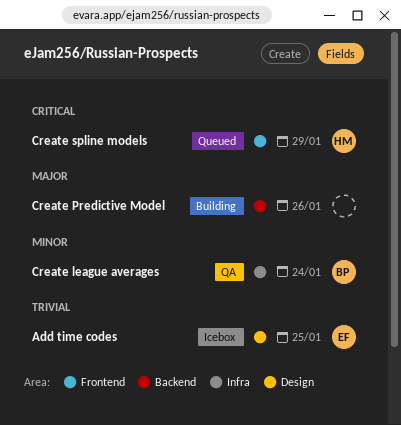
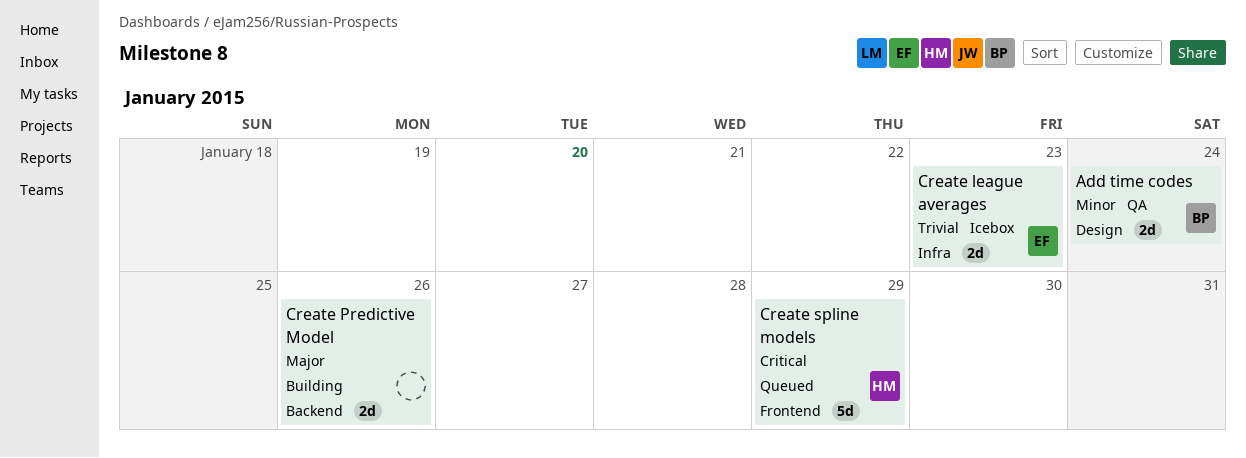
Add time codes, status: Icebox -> QA
Add time codes, owner: EF -> BP
Add time codes, priority: Trivial -> Minor
Add time codes, due: Jan 25 -> Jan 24
Create league averages, status: QA -> Icebox
Create league averages, owner: BP -> EF
Create league averages, priority: Minor -> Trivial
Create league averages, due: Jan 24 -> Jan 23

